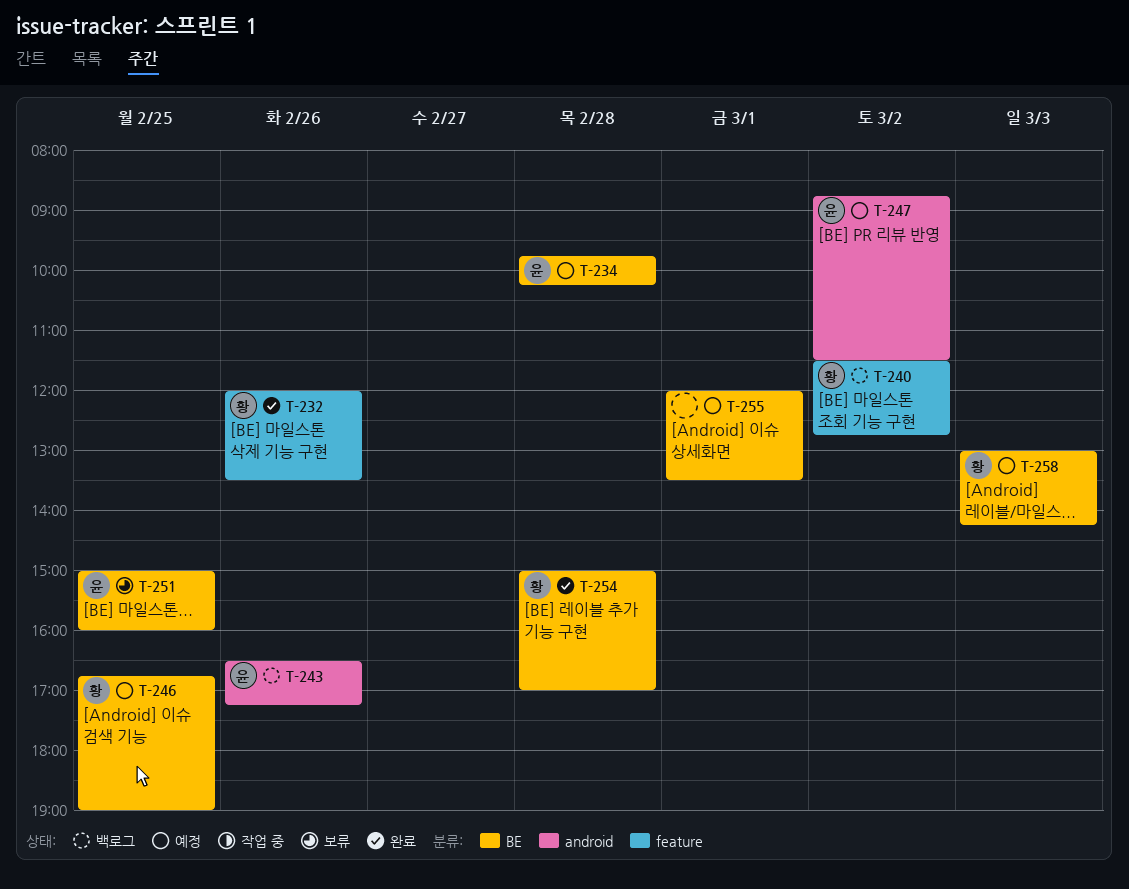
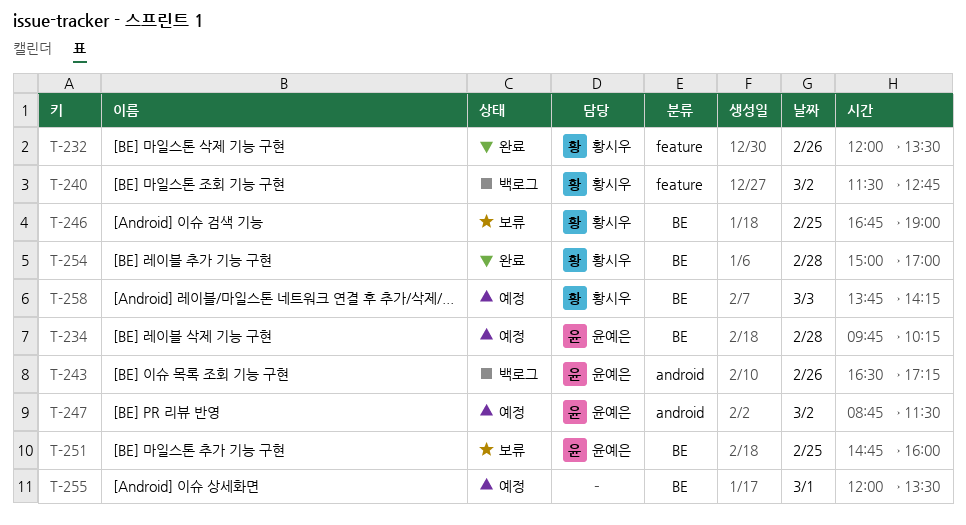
T-246, status: 예정 -> 보류
T-251, begins: 15:00 -> 14:45
T-258, begins: 13:00 -> 13:45

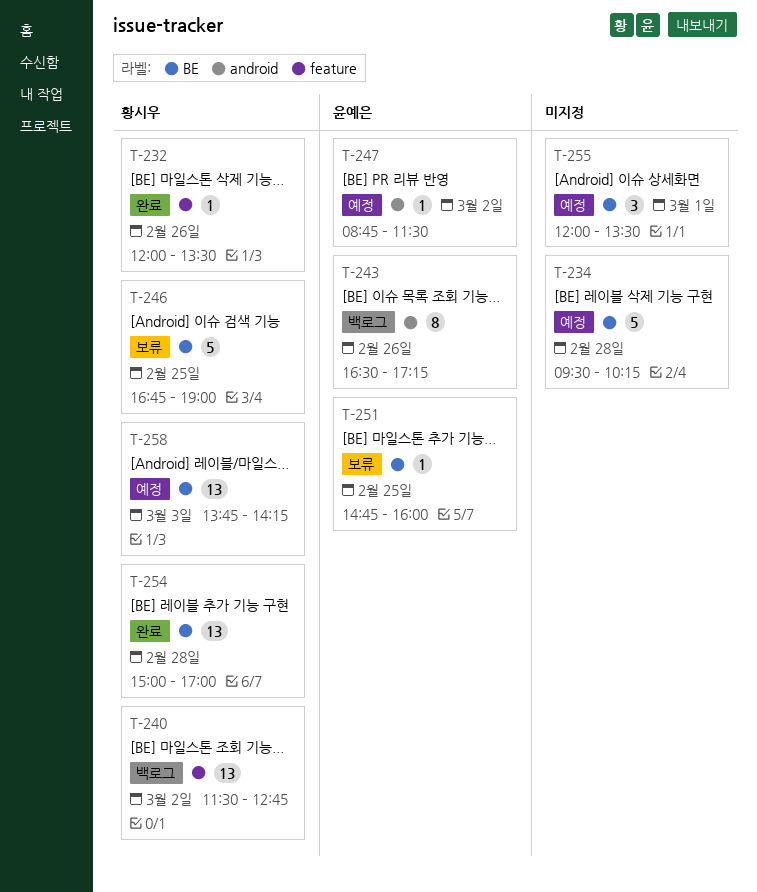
T-234, owner: 윤예은 -> none
T-234, begins: 09:45 -> 09:30

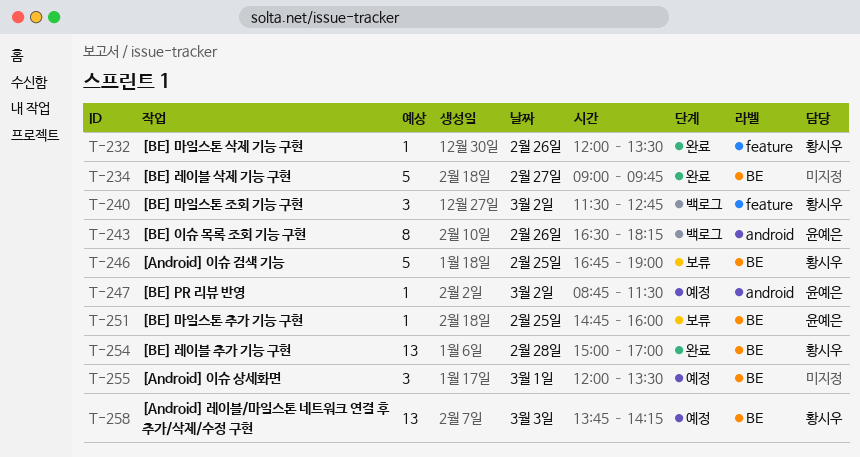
T-234, status: 예정 -> 완료
T-234, day: Feb 28 -> Feb 27
T-234, begins: 09:30 -> 09:00
T-234, ends: 10:15 -> 09:45
T-240, estimate: 13 -> 3
T-243, ends: 17:15 -> 18:15

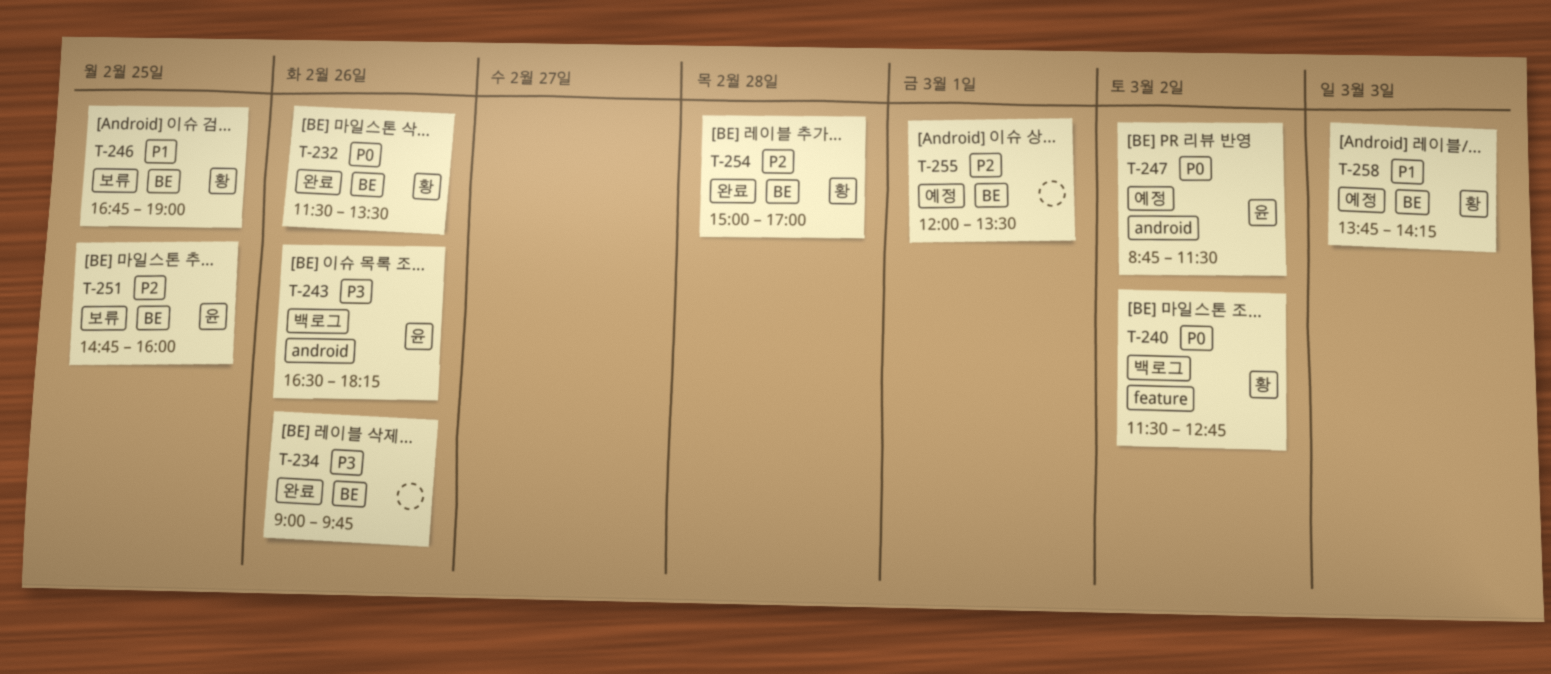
T-232, label: feature -> BE
T-232, begins: 12:00 -> 11:30
T-234, day: Feb 27 -> Feb 26

